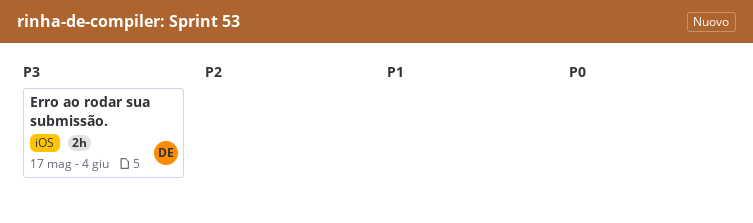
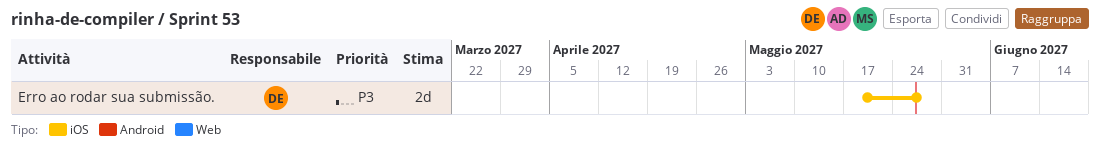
Erro ao rodar sua submissão., estimate: 2h -> 2d
Erro ao rodar sua submissão., due: Jun 4 -> May 28

